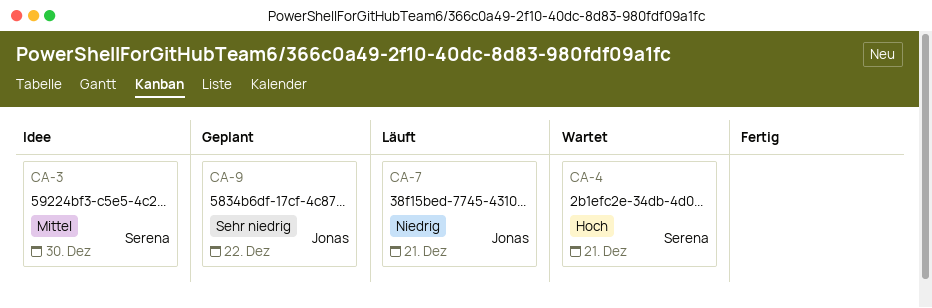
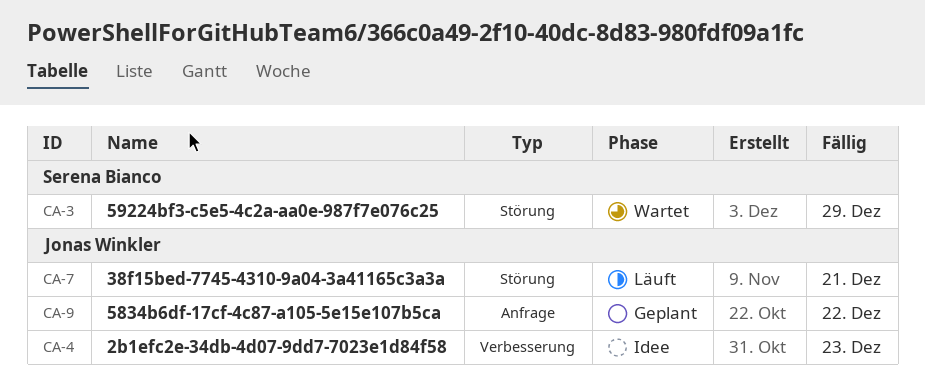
CA-3, status: Idee -> Wartet
CA-3, due: Dec 30 -> Dec 29
CA-4, status: Wartet -> Idee
CA-4, owner: Serena Bianco -> Jonas Winkler
CA-4, due: Dec 21 -> Dec 23

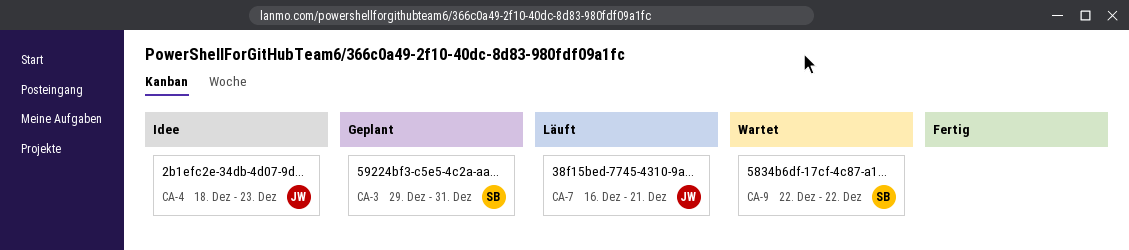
CA-3, status: Wartet -> Geplant
CA-3, due: Dec 29 -> Dec 31
CA-9, status: Geplant -> Wartet
CA-9, owner: Jonas Winkler -> Serena Bianco

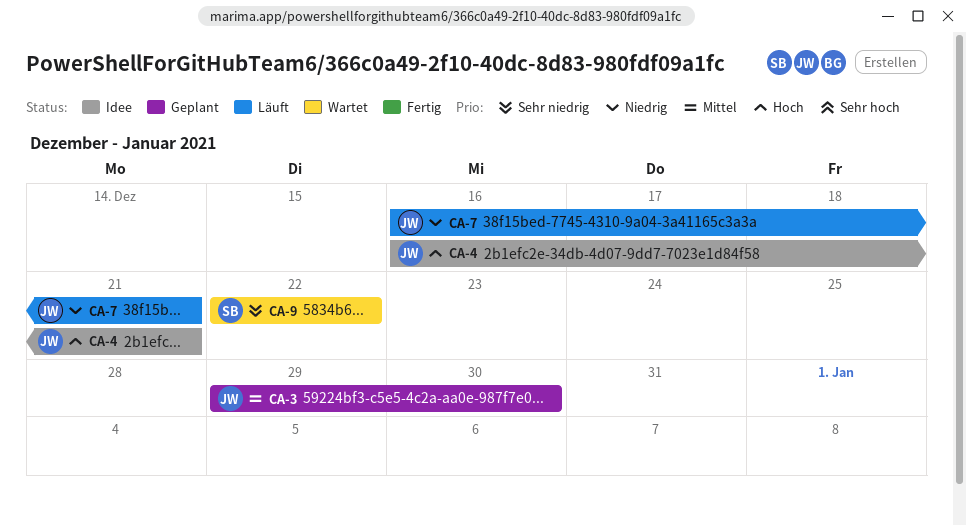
CA-3, owner: SB -> JW
CA-3, due: Dec 31 -> Dec 30
CA-4, start: Dec 18 -> Dec 16
CA-4, due: Dec 23 -> Dec 21

